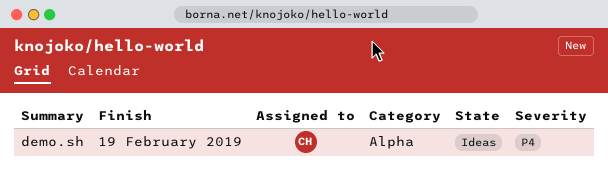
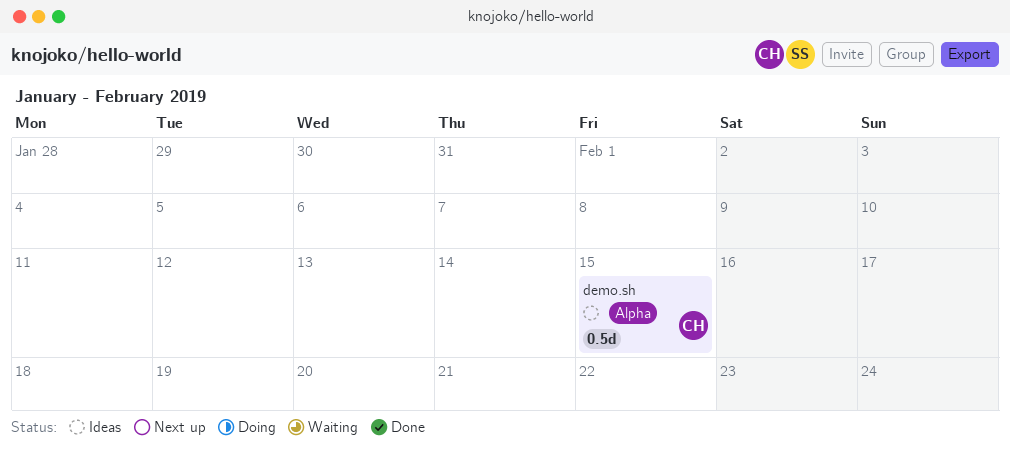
demo.sh, due: Feb 19 -> Feb 15

